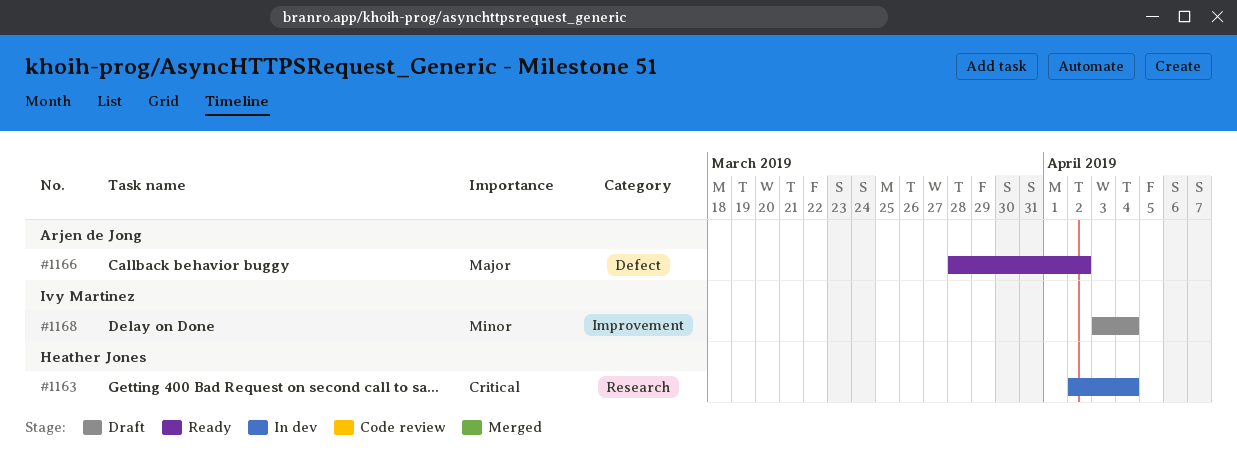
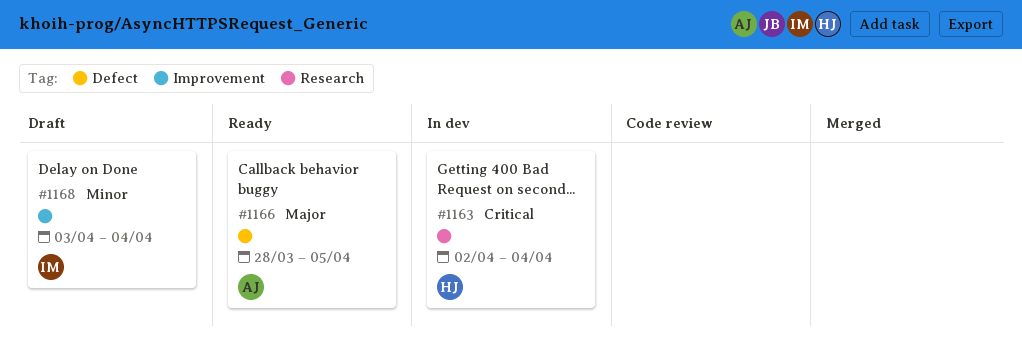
#1166, due: Apr 2 -> Apr 5

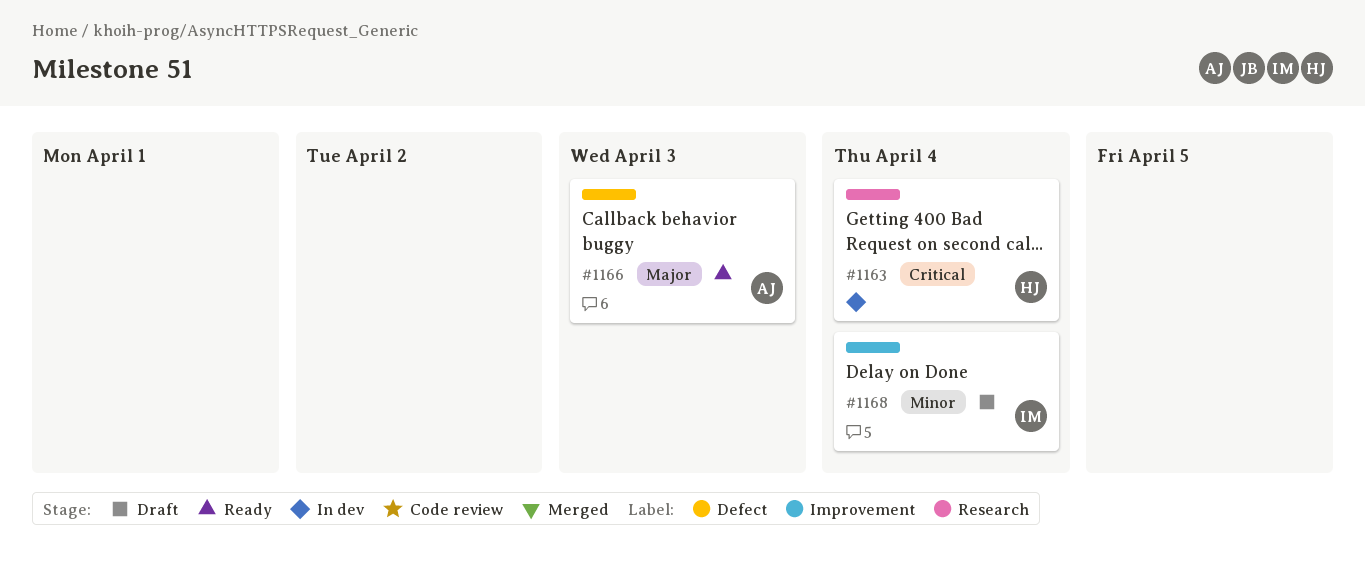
#1166, due: Apr 5 -> Apr 3

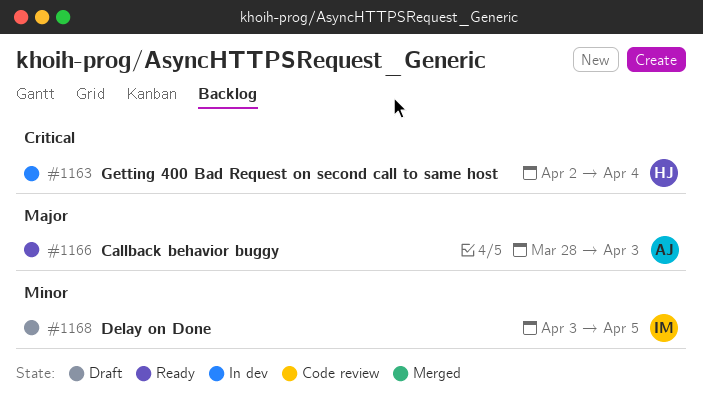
#1168, due: Apr 4 -> Apr 5

